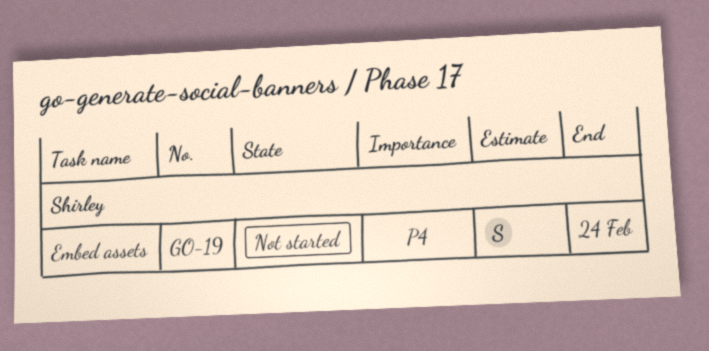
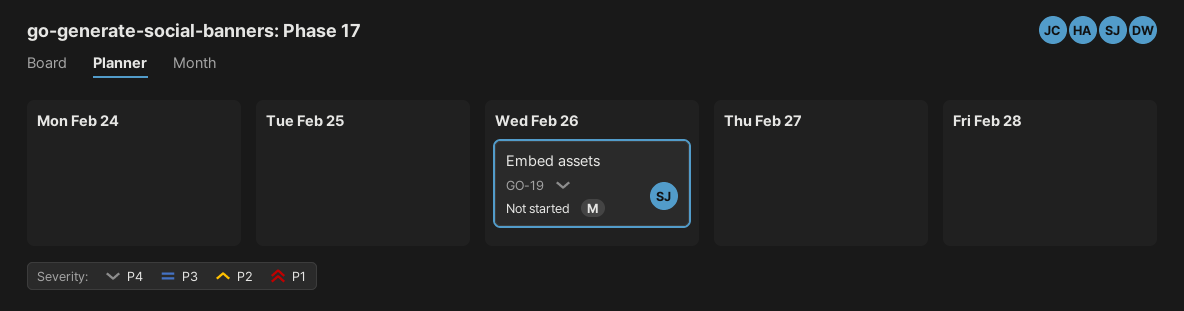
GO-19, estimate: S -> M
GO-19, due: Feb 24 -> Feb 26

